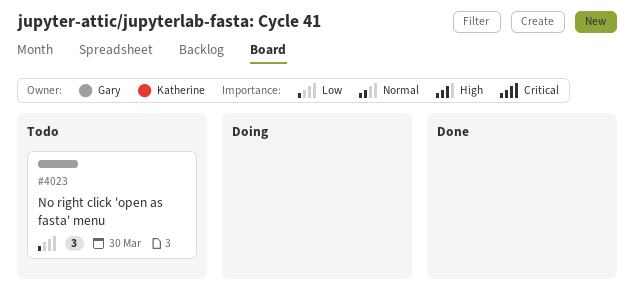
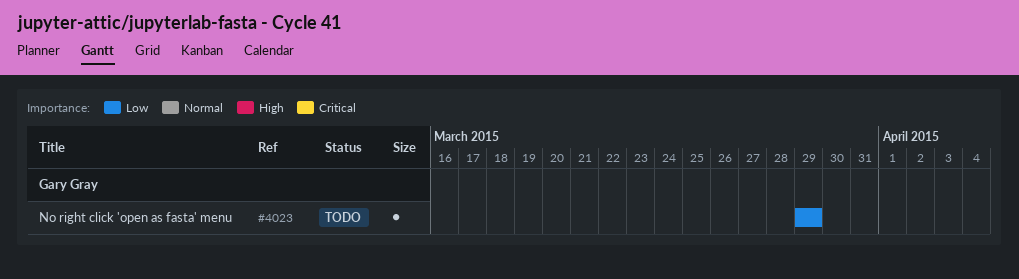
#4023, estimate: 3 -> 1
#4023, due: Mar 30 -> Mar 29

